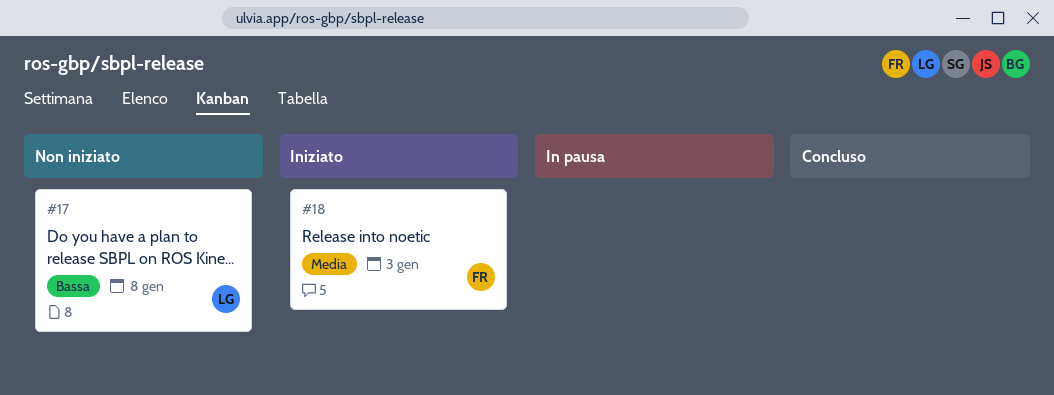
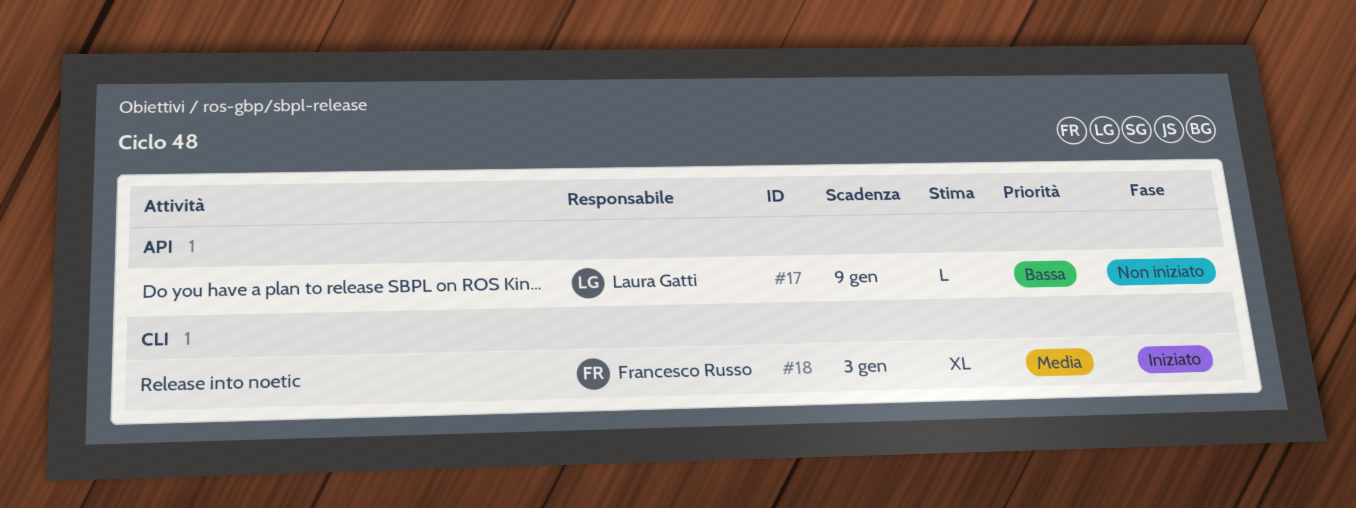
#17, due: Jan 8 -> Jan 9

